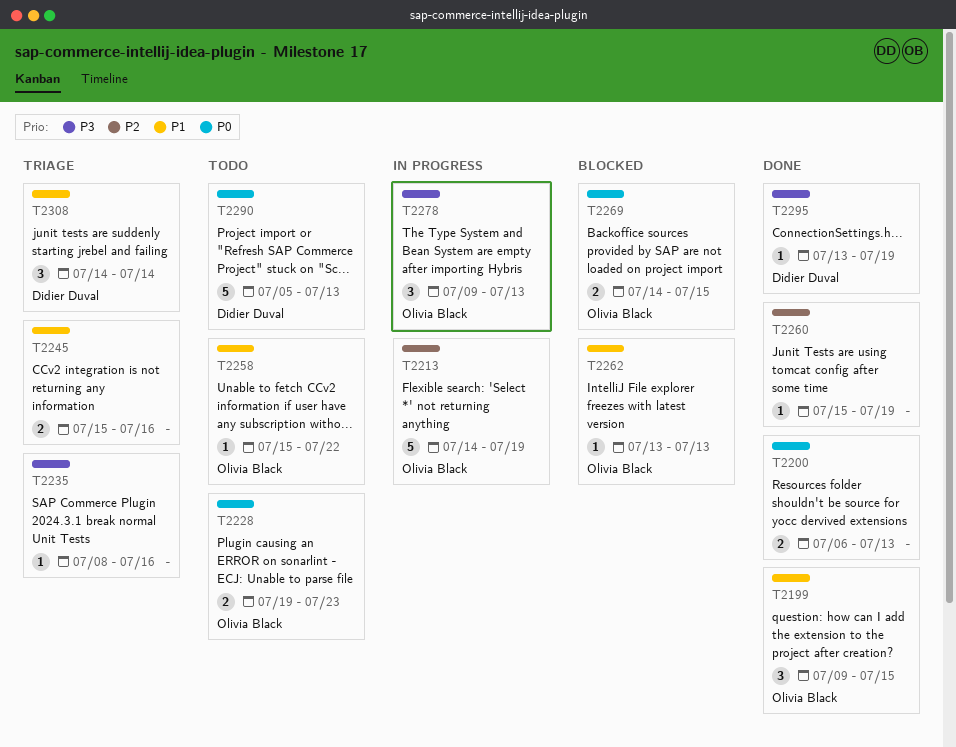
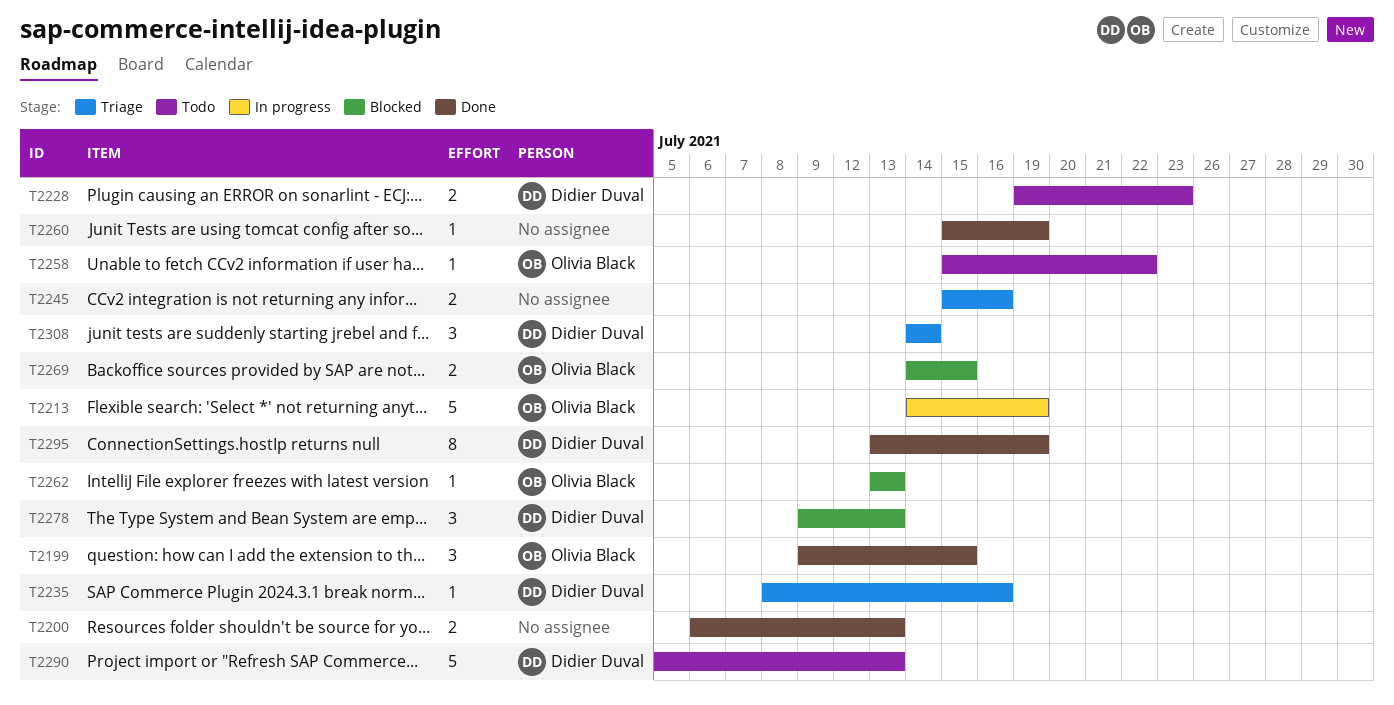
T2228, owner: Olivia Black -> Didier Duval
T2235, owner: none -> Didier Duval
T2278, status: In progress -> Blocked
T2278, owner: Olivia Black -> Didier Duval
T2295, estimate: 1 -> 8

